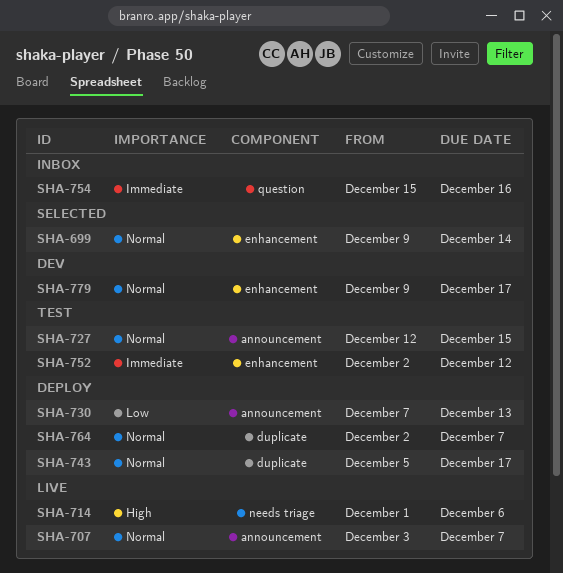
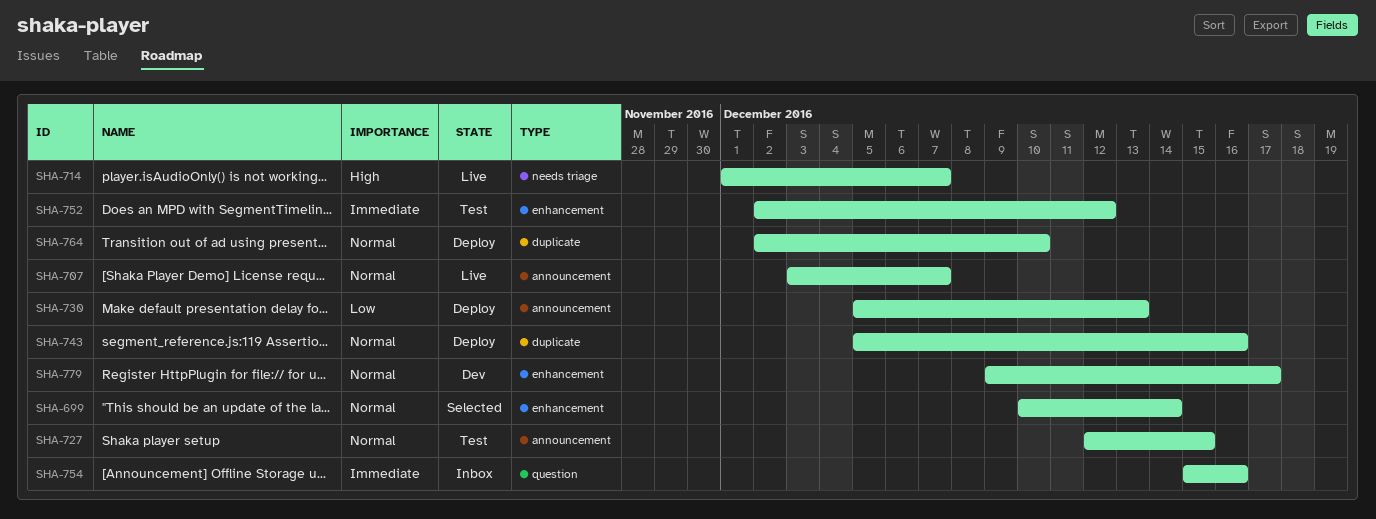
SHA-699, start: Dec 9 -> Dec 10
SHA-714, due: Dec 6 -> Dec 7
SHA-730, start: Dec 7 -> Dec 5
SHA-743, due: Dec 17 -> Dec 16
SHA-764, due: Dec 7 -> Dec 10

